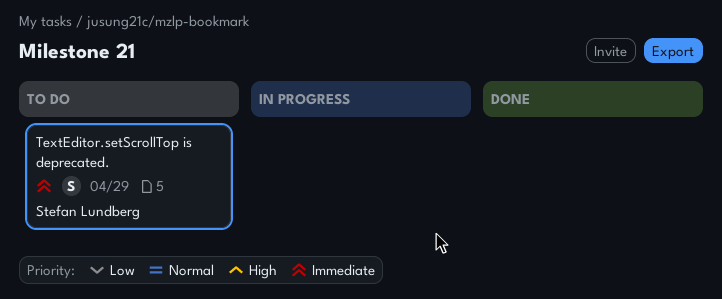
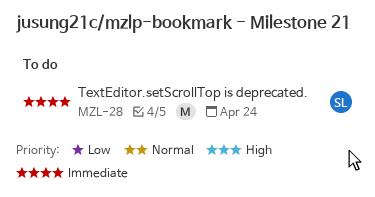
TextEditor.setScrollTop is deprecated., estimate: S -> M
TextEditor.setScrollTop is deprecated., due: Apr 29 -> Apr 24

